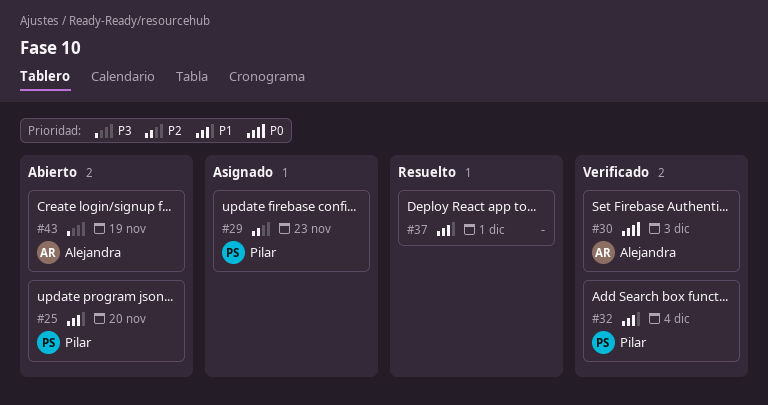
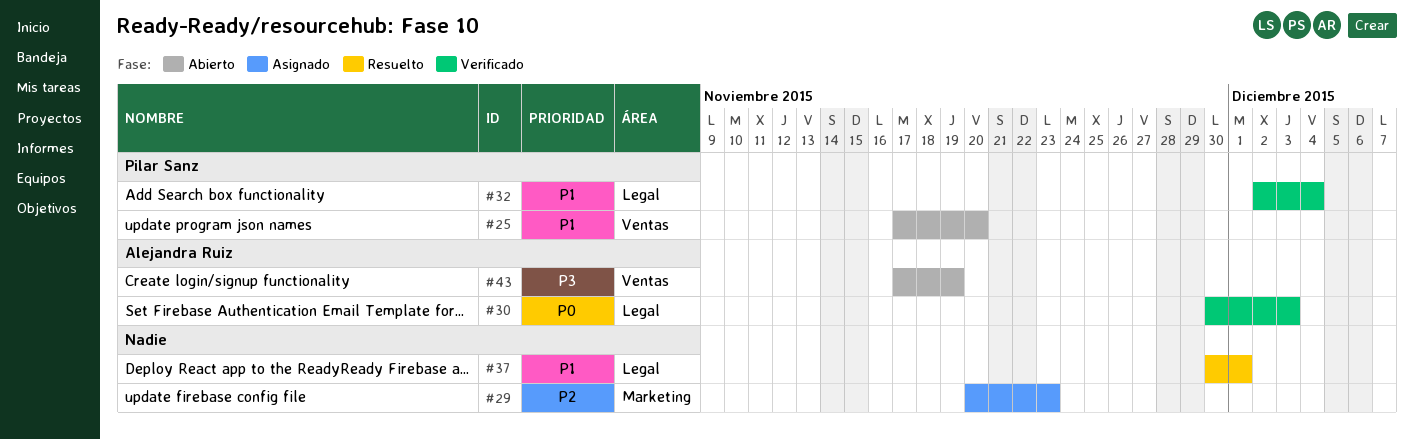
#29, owner: Pilar Sanz -> none

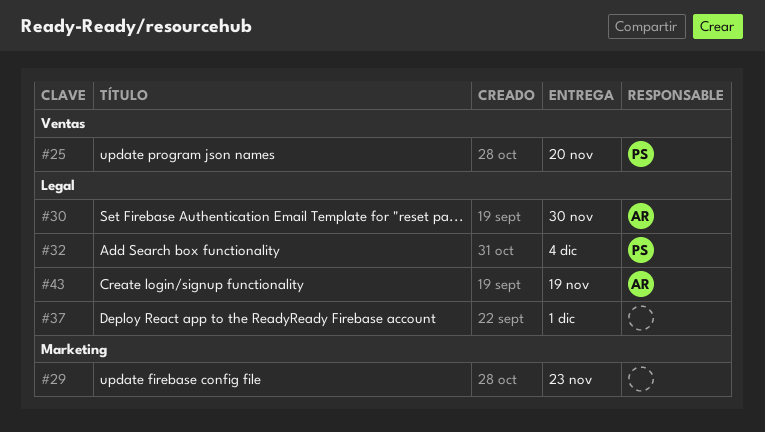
#30, due: Dec 3 -> Nov 30
#43, label: Ventas -> Legal

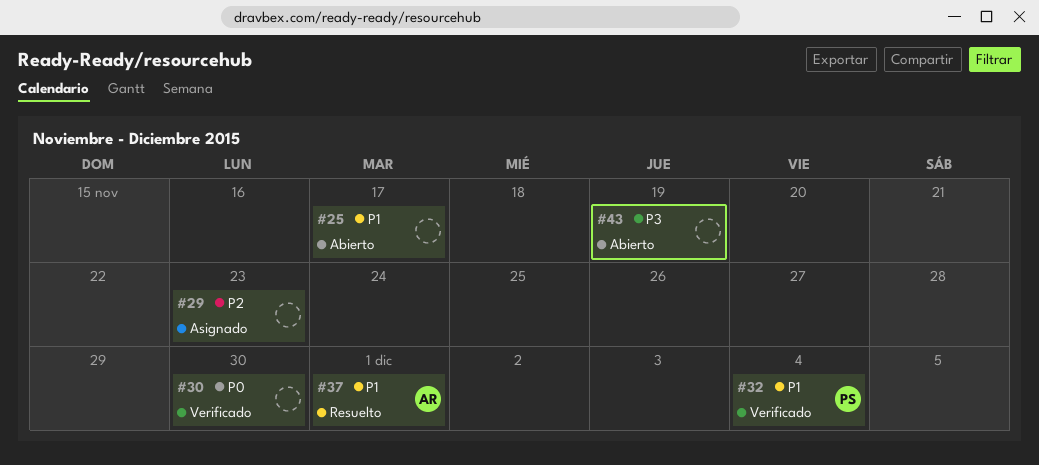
#25, owner: PS -> none
#25, due: Nov 20 -> Nov 17
#30, owner: AR -> none
#37, owner: none -> AR
#43, owner: AR -> none

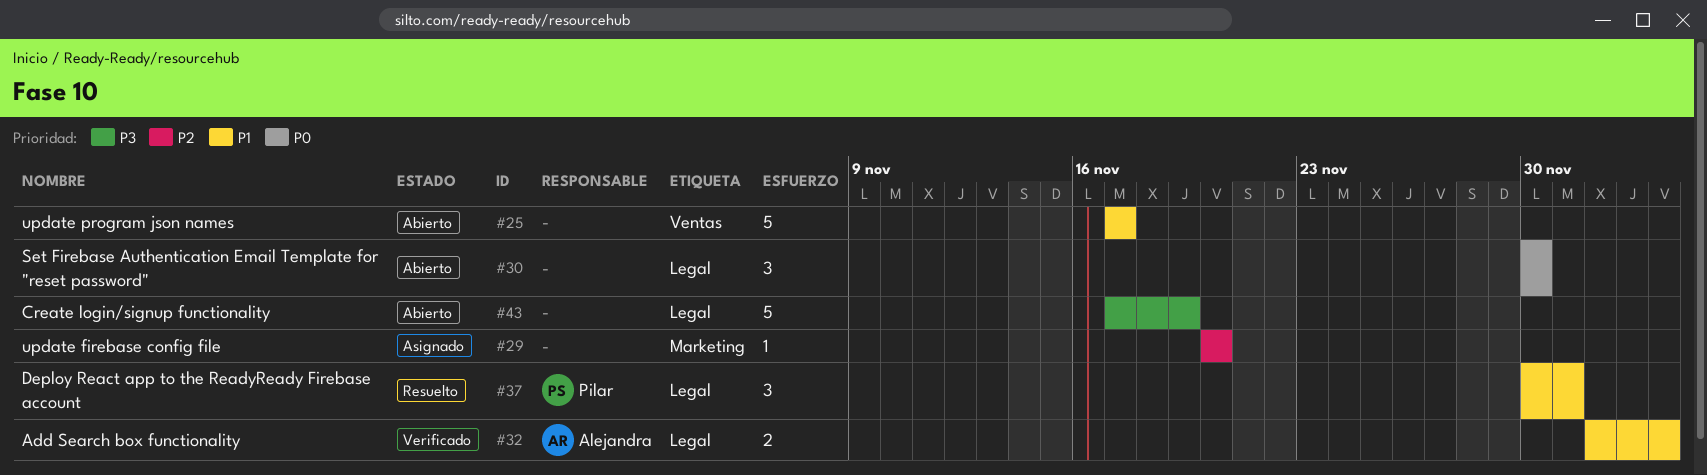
#29, due: Nov 23 -> Nov 20
#30, status: Verificado -> Abierto
#32, owner: Pilar -> Alejandra
#37, owner: Alejandra -> Pilar

